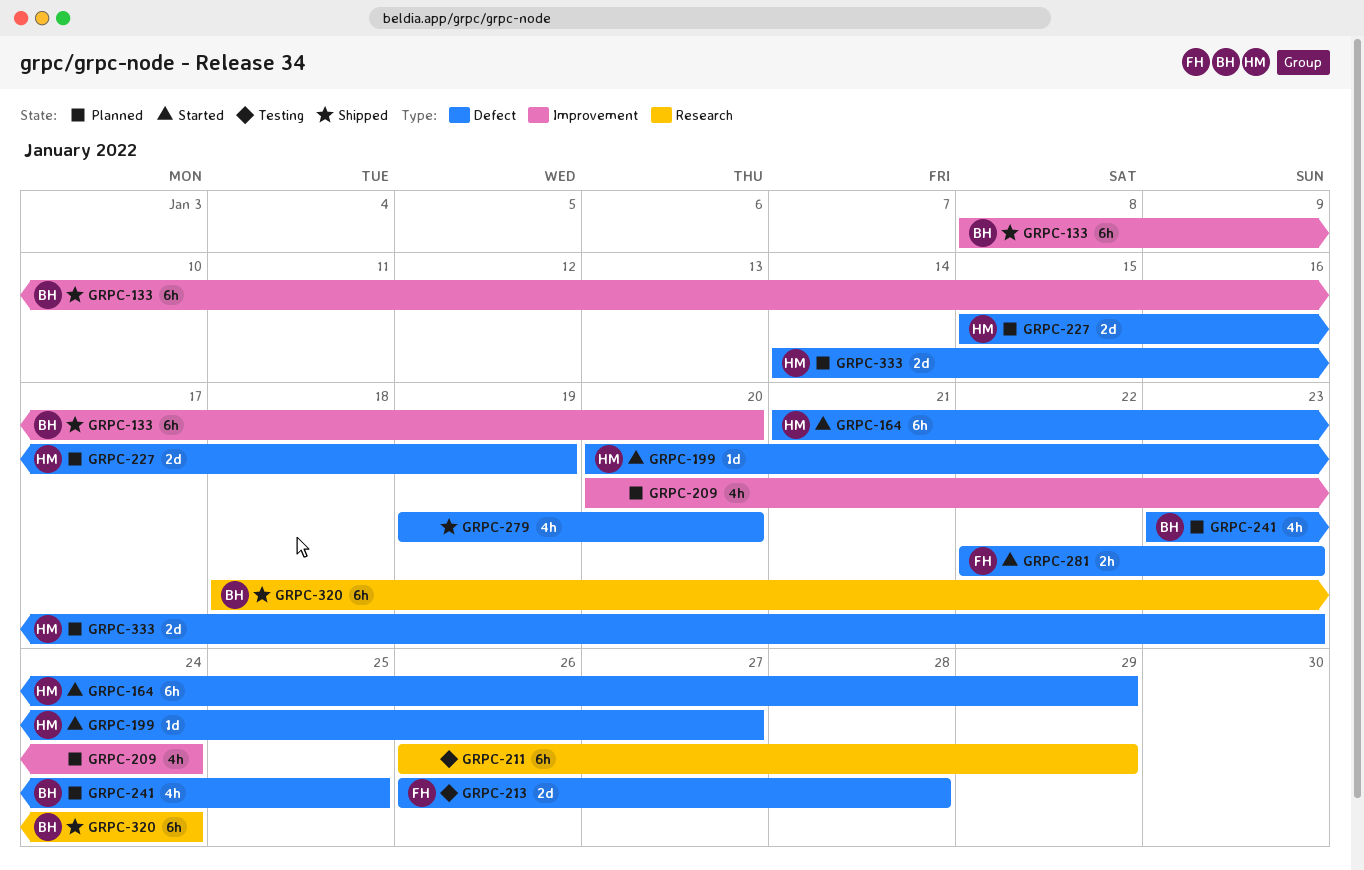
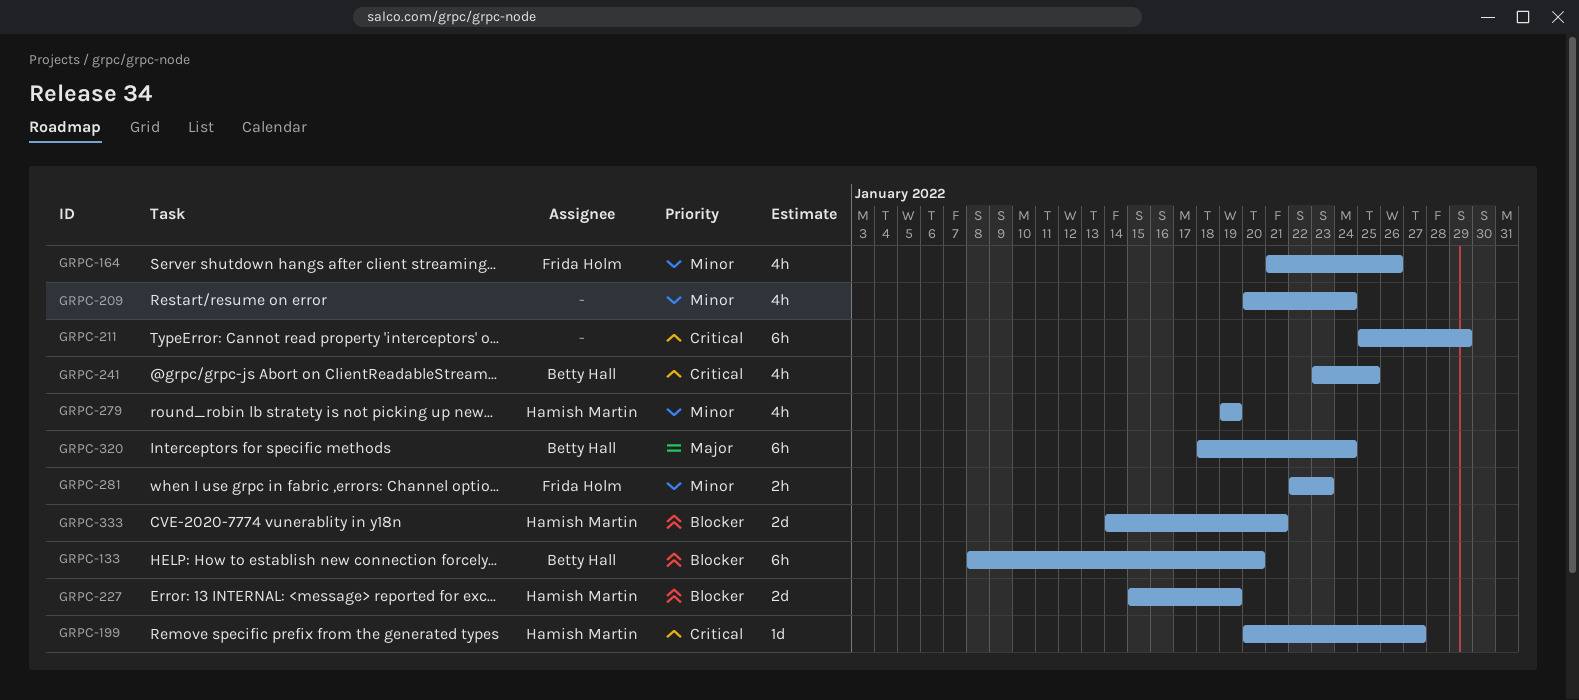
GRPC-164, owner: Hamish Martin -> Frida Holm
GRPC-164, estimate: 6h -> 4h
GRPC-164, due: Jan 29 -> Jan 26
GRPC-211, start: Jan 26 -> Jan 25
GRPC-213: present -> none
GRPC-279, owner: none -> Hamish Martin
GRPC-279, due: Jan 20 -> Jan 19
GRPC-333, due: Jan 23 -> Jan 21

